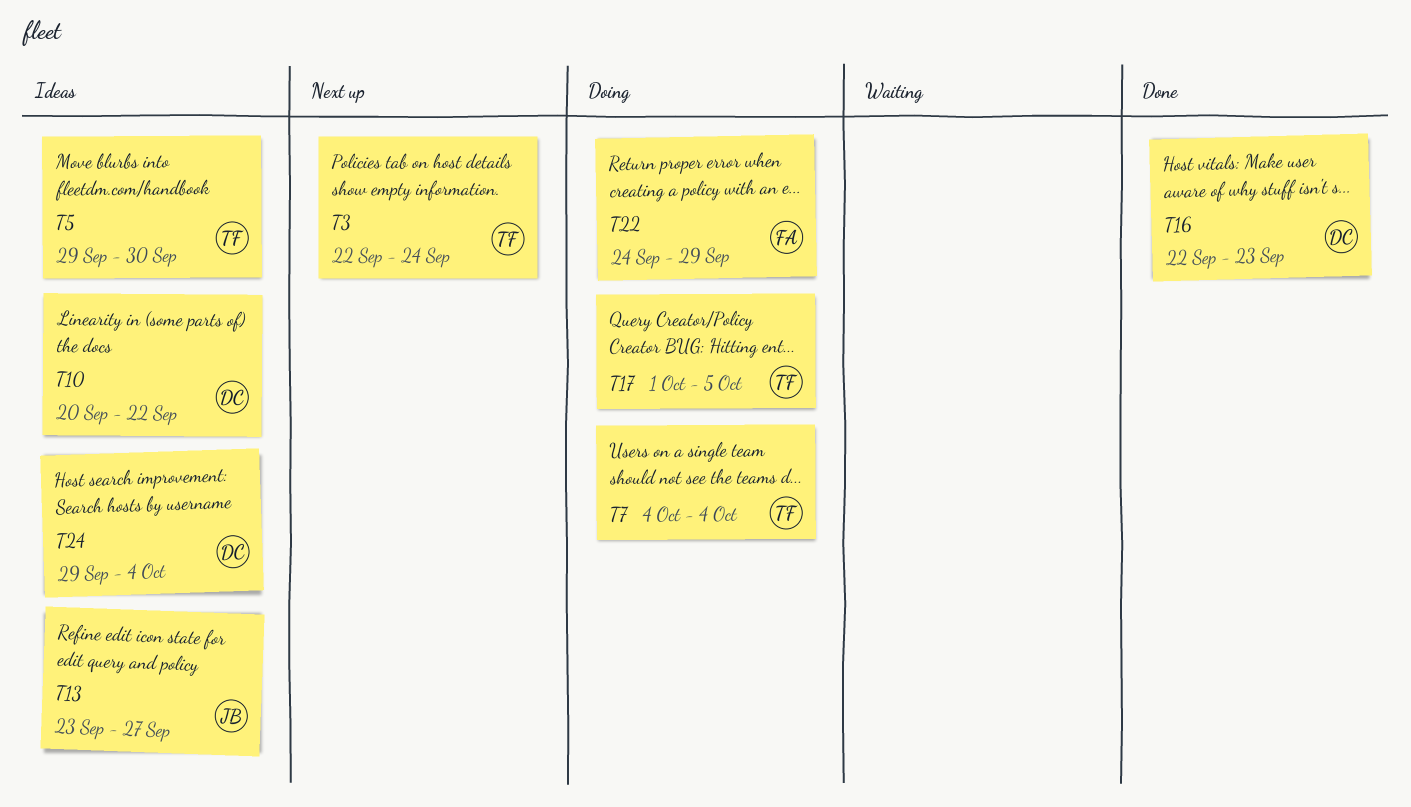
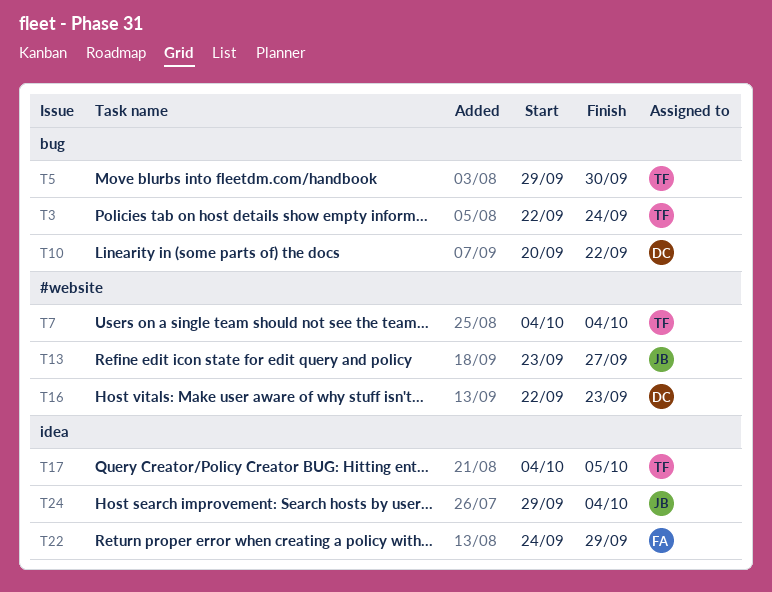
T17, start: Oct 1 -> Oct 4
T24, owner: DC -> JB

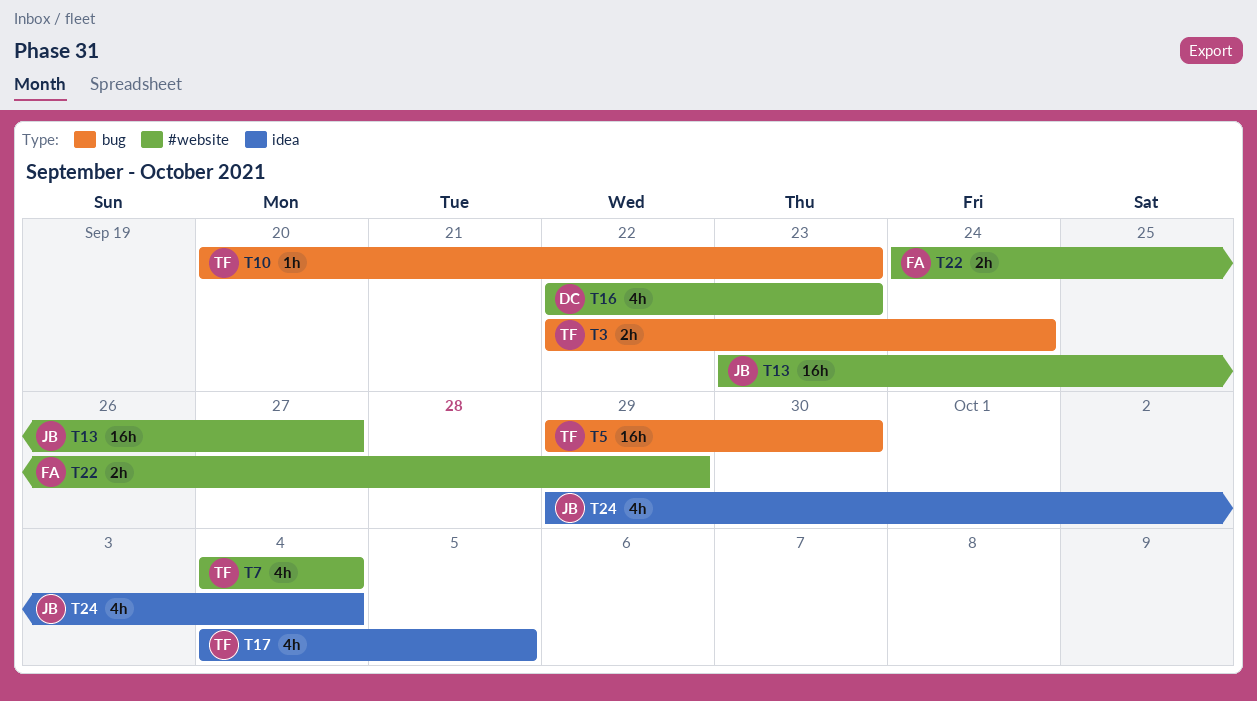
T10, owner: DC -> TF
T10, due: Sep 22 -> Sep 23
T22, label: idea -> #website

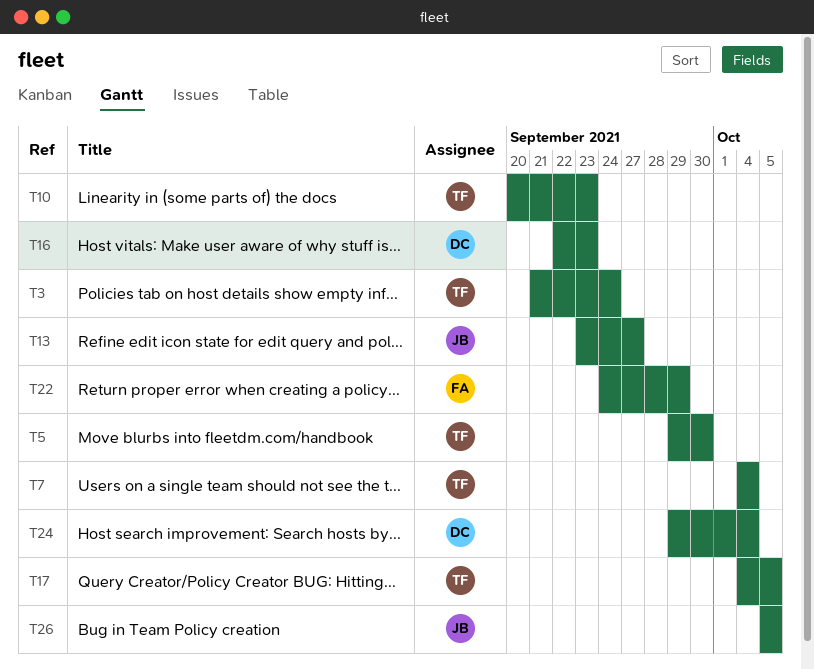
T3, start: Sep 22 -> Sep 21
T24, owner: JB -> DC
T26: none -> present

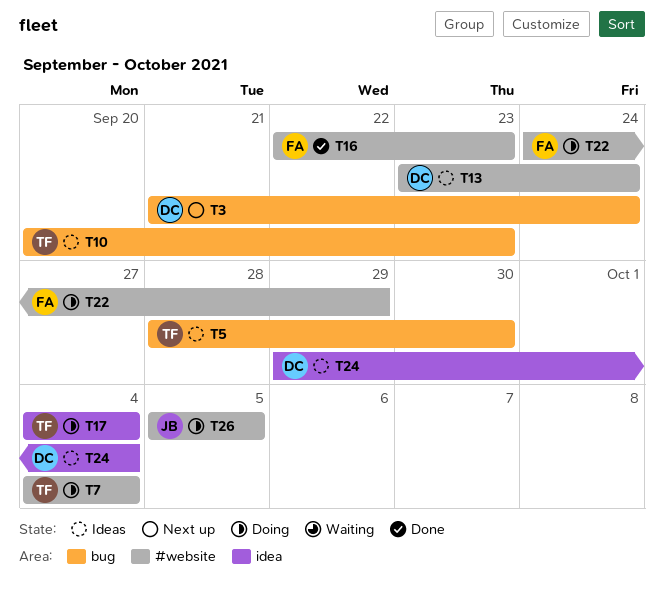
T3, owner: TF -> DC
T5, start: Sep 29 -> Sep 28
T13, owner: JB -> DC
T13, due: Sep 27 -> Sep 24
T16, owner: DC -> FA
T17, due: Oct 5 -> Oct 4

